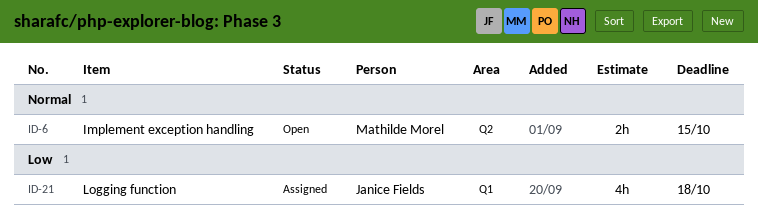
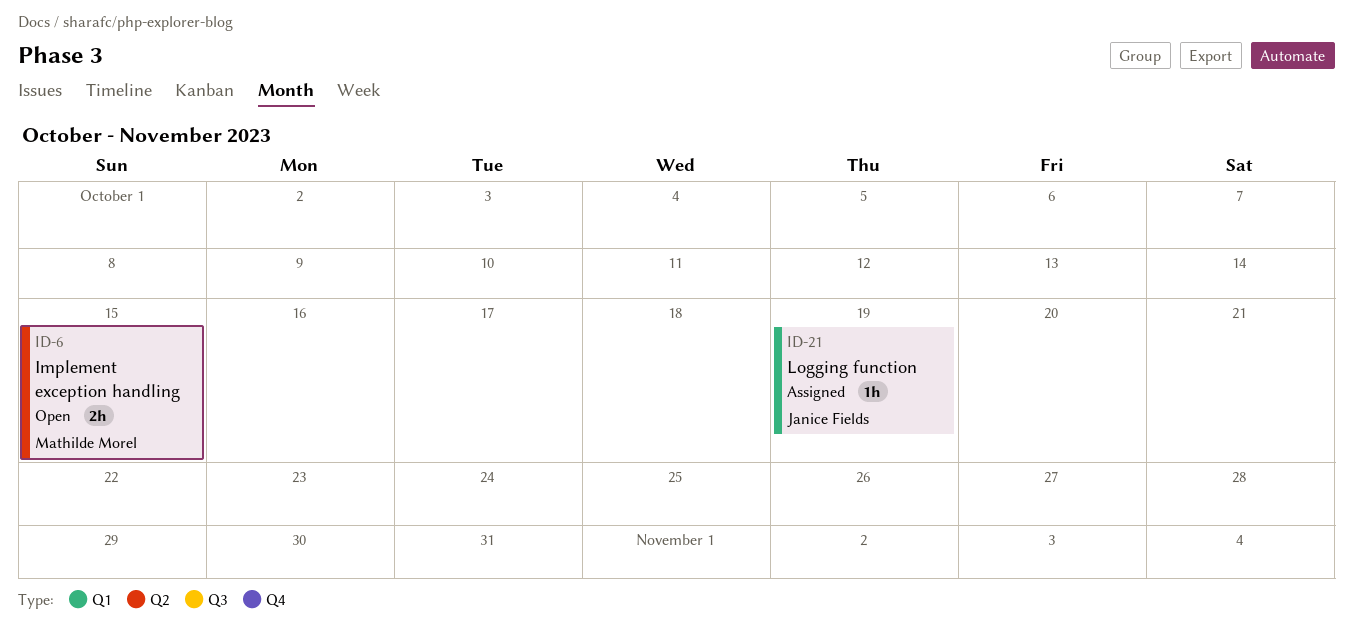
ID-21, estimate: 4h -> 1h
ID-21, due: Oct 18 -> Oct 19

